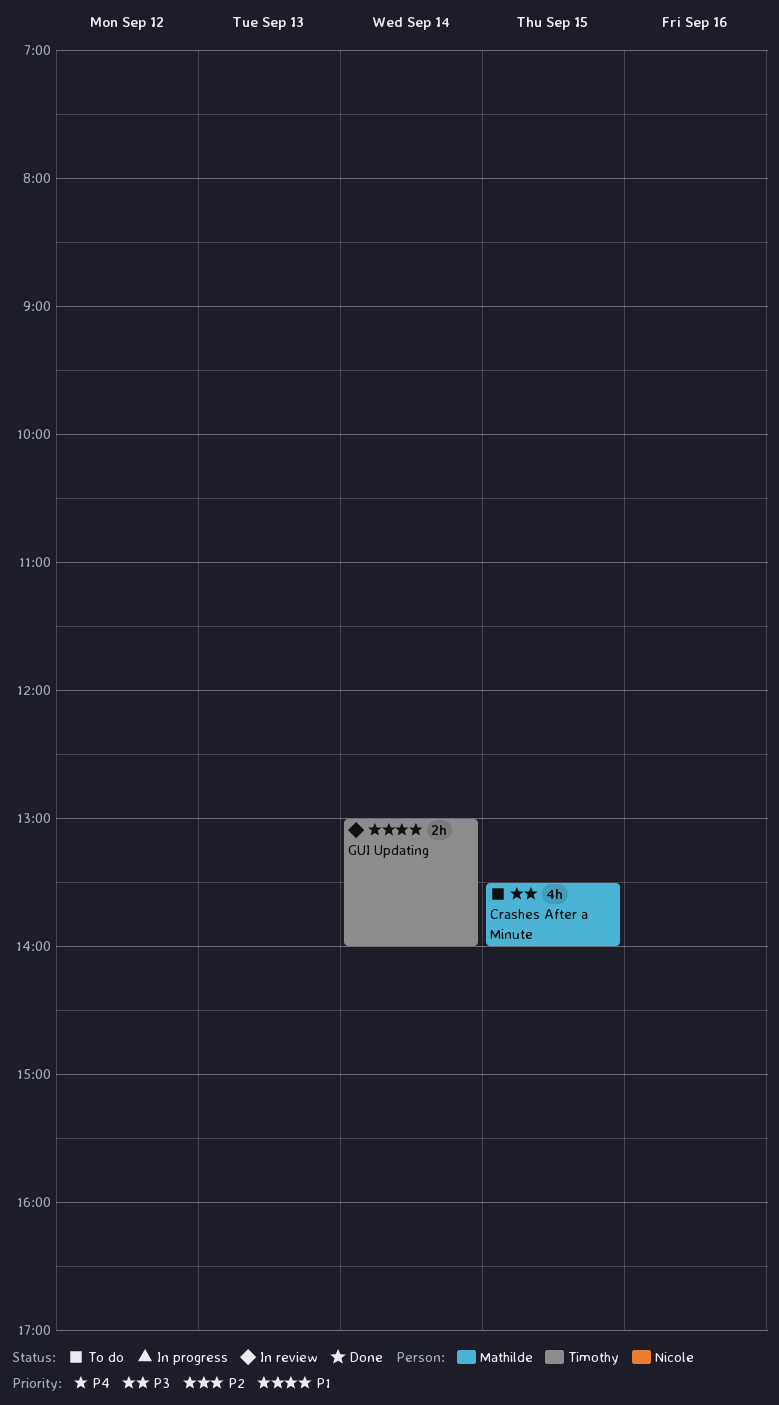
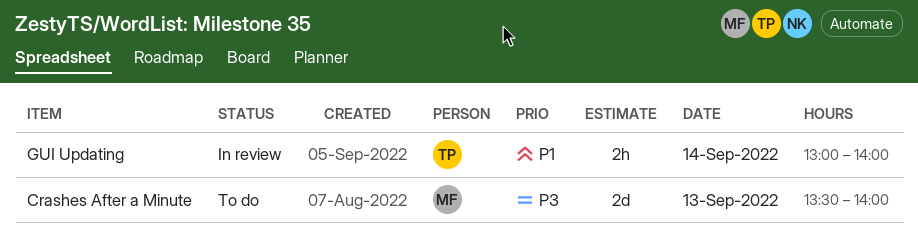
Crashes After a Minute, estimate: 4h -> 2d
Crashes After a Minute, day: Sep 15 -> Sep 13

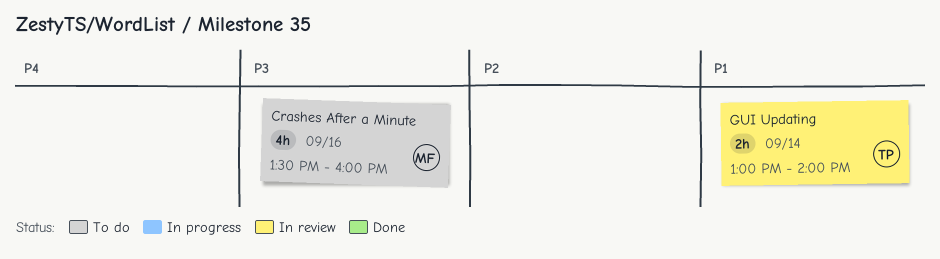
Crashes After a Minute, estimate: 2d -> 4h
Crashes After a Minute, day: Sep 13 -> Sep 16
Crashes After a Minute, ends: 14:00 -> 16:00

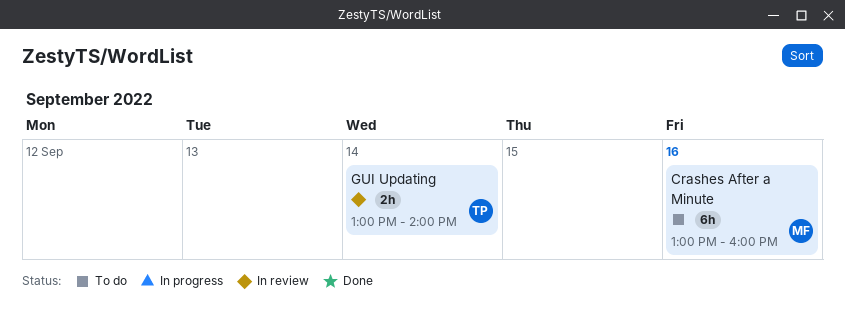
Crashes After a Minute, estimate: 4h -> 6h
Crashes After a Minute, begins: 13:30 -> 13:00

